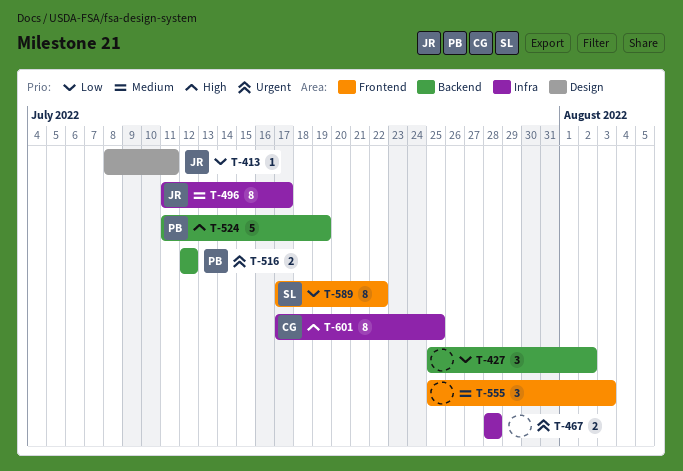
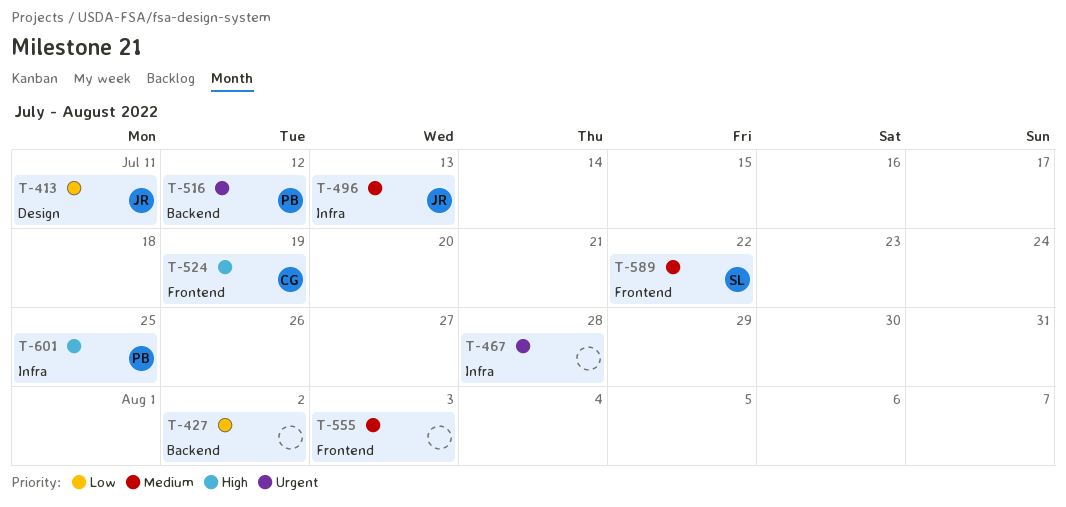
T-496, due: Jul 17 -> Jul 13
T-524, owner: PB -> CG
T-524, label: Backend -> Frontend
T-589, priority: Low -> Medium
T-601, owner: CG -> PB

